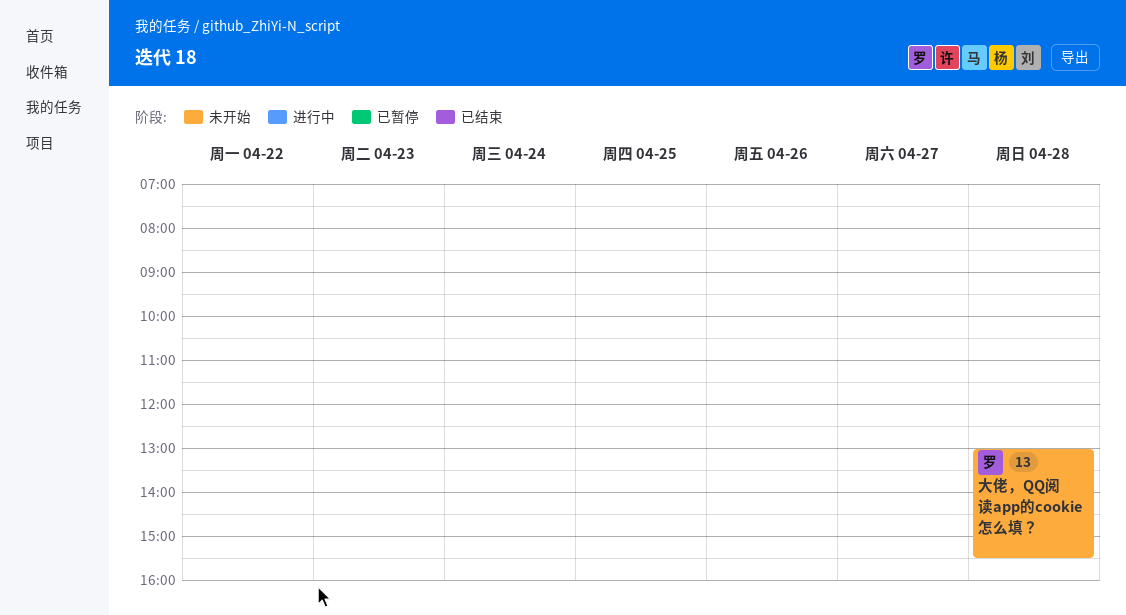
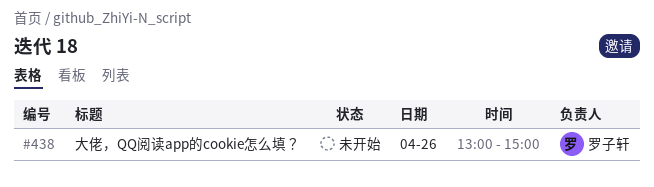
大佬，QQ阅读app的cookie怎么填？, day: Apr 28 -> Apr 26
大佬，QQ阅读app的cookie怎么填？, ends: 15:30 -> 15:00

